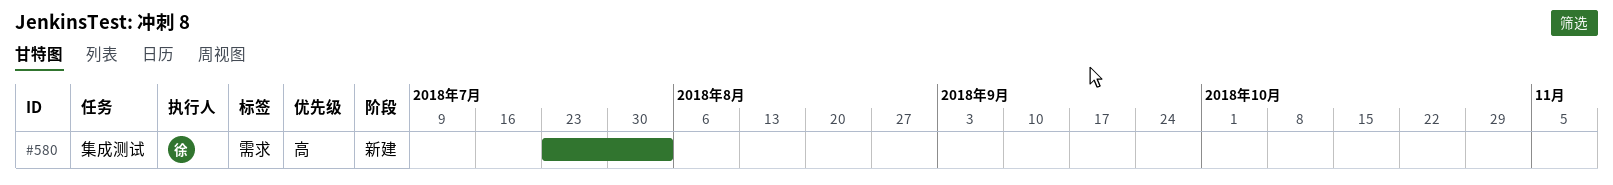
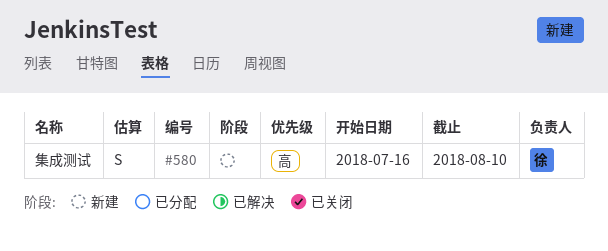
#580, start: Jul 23 -> Jul 16
#580, due: Aug 3 -> Aug 10

